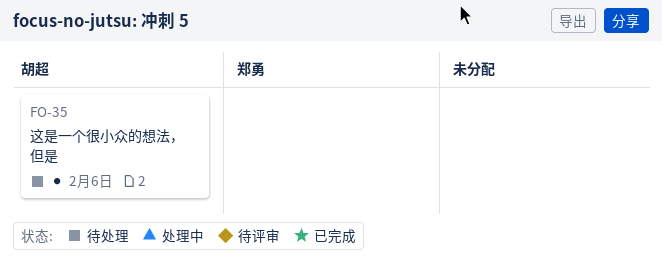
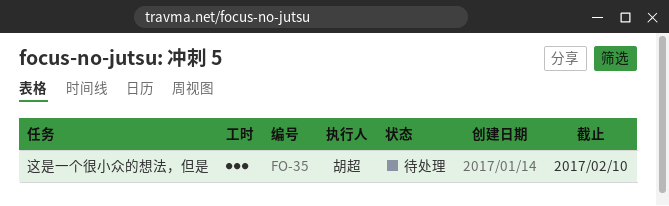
FO-35, estimate: 1 -> 3
FO-35, due: Feb 6 -> Feb 10

